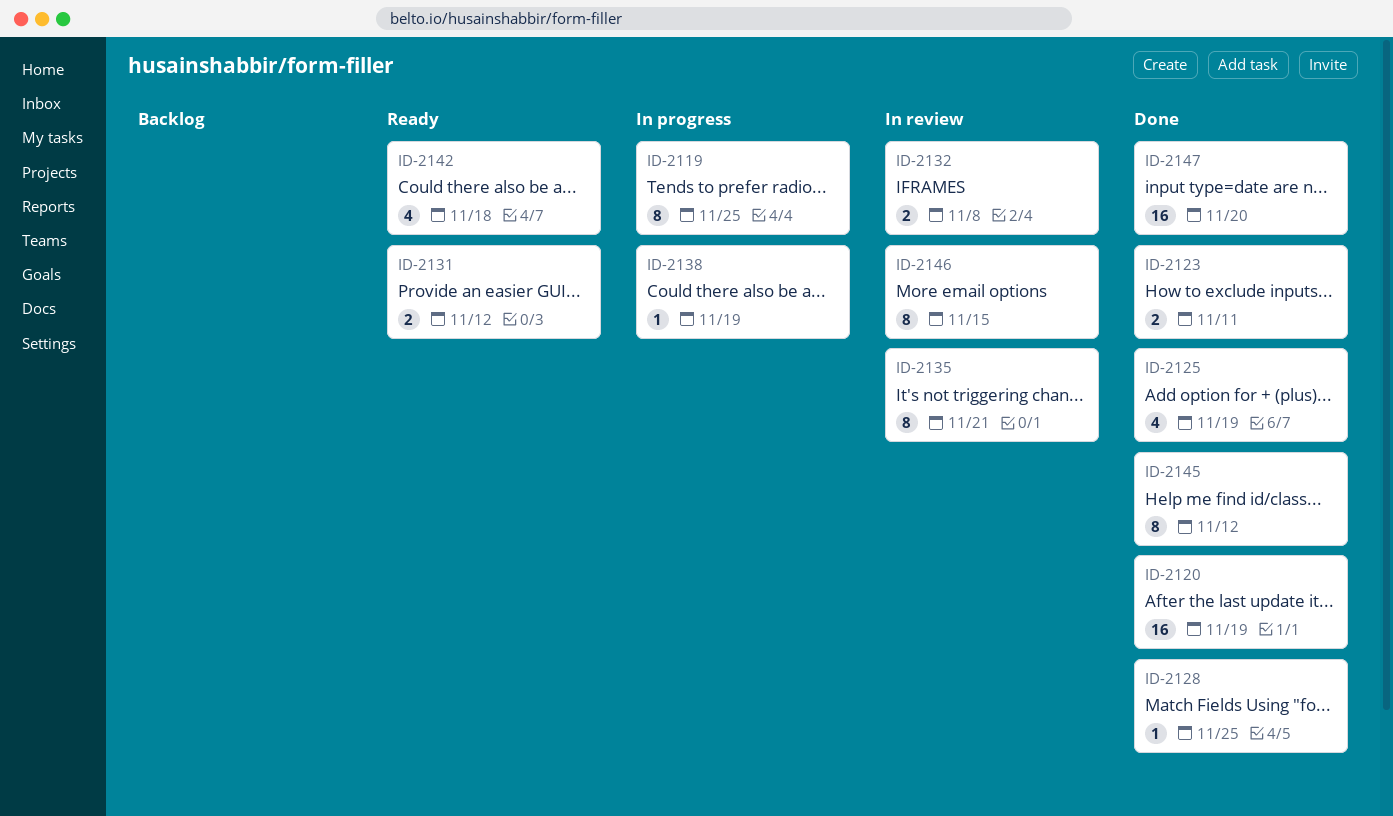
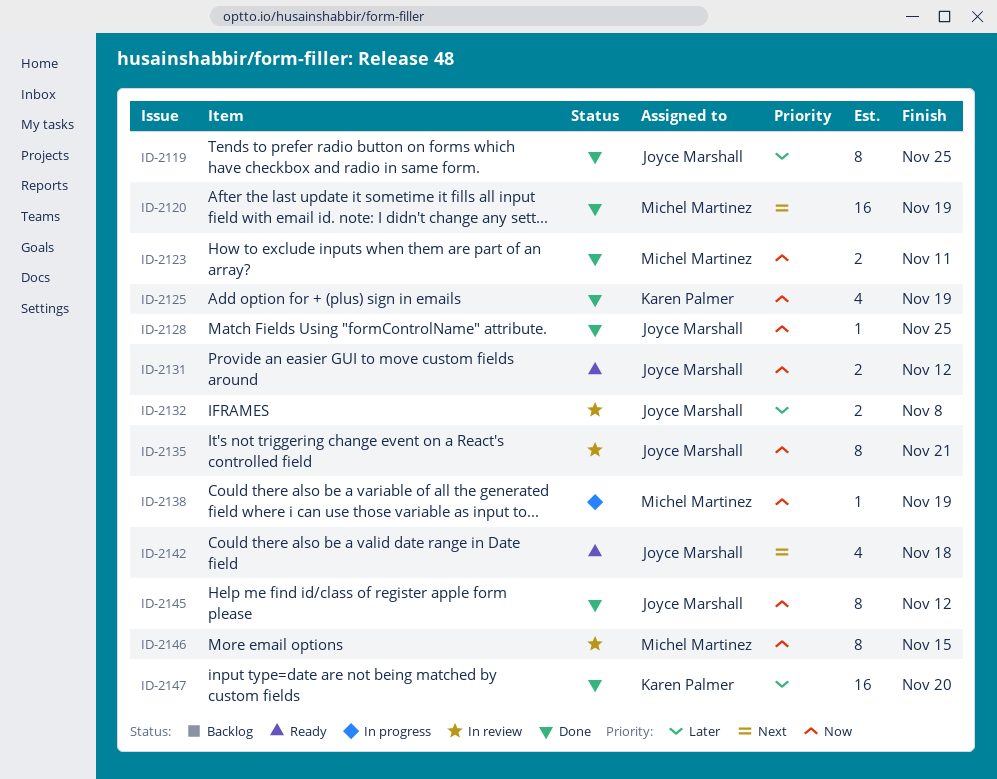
ID-2119, status: In progress -> Done

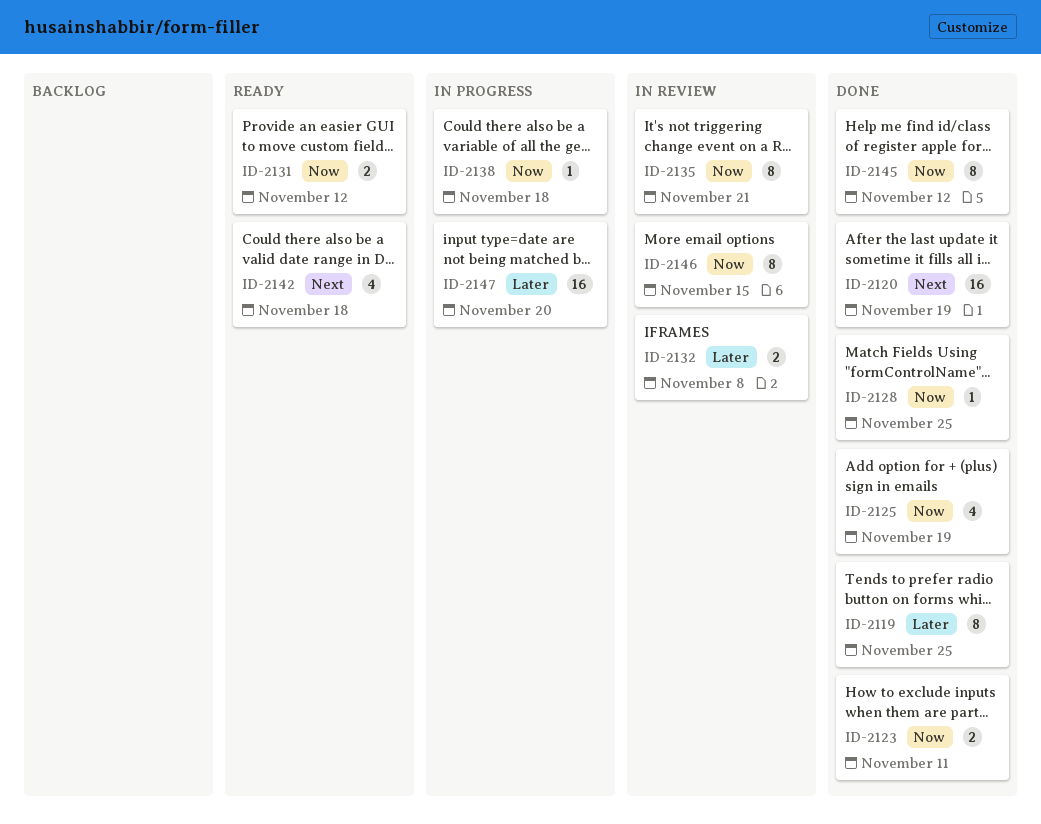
ID-2138, due: Nov 19 -> Nov 18
ID-2147, status: Done -> In progress

